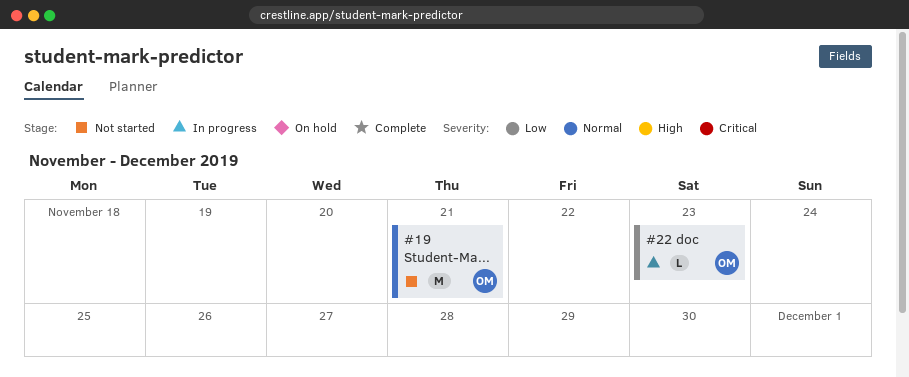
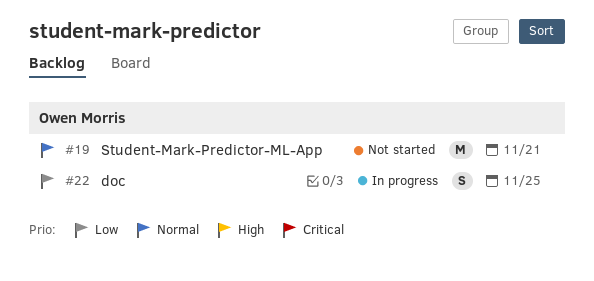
#22, estimate: L -> S
#22, due: Nov 23 -> Nov 25

